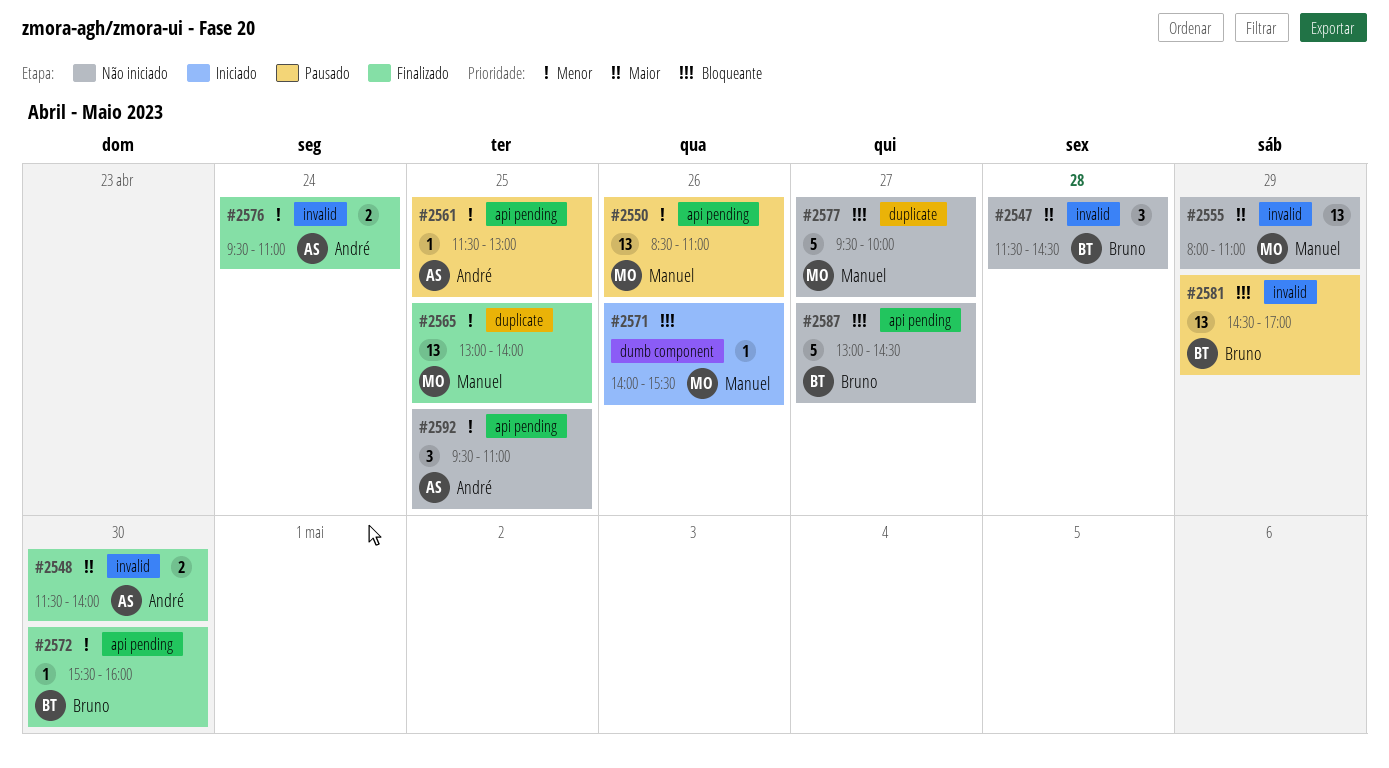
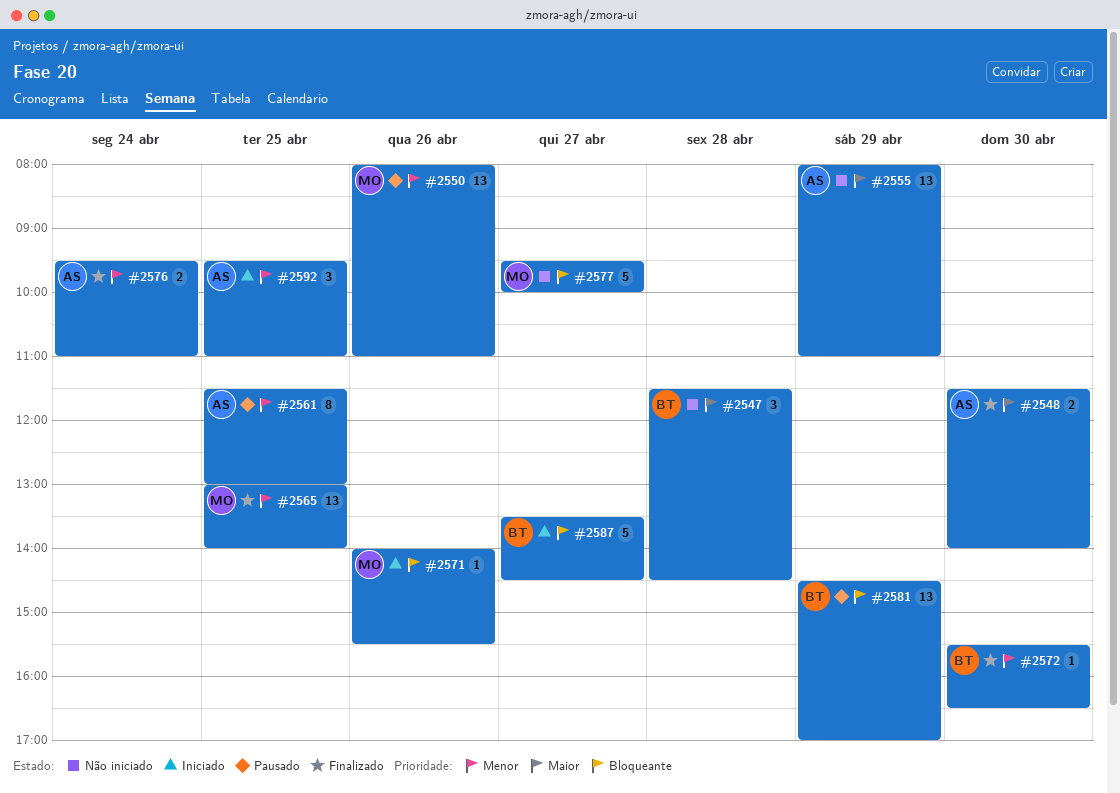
#2550, begins: 08:30 -> 08:00
#2555, owner: Manuel -> André
#2561, estimate: 1 -> 8
#2572, ends: 16:00 -> 16:30
#2587, status: Não iniciado -> Iniciado
#2587, begins: 13:00 -> 13:30
#2592, status: Não iniciado -> Iniciado

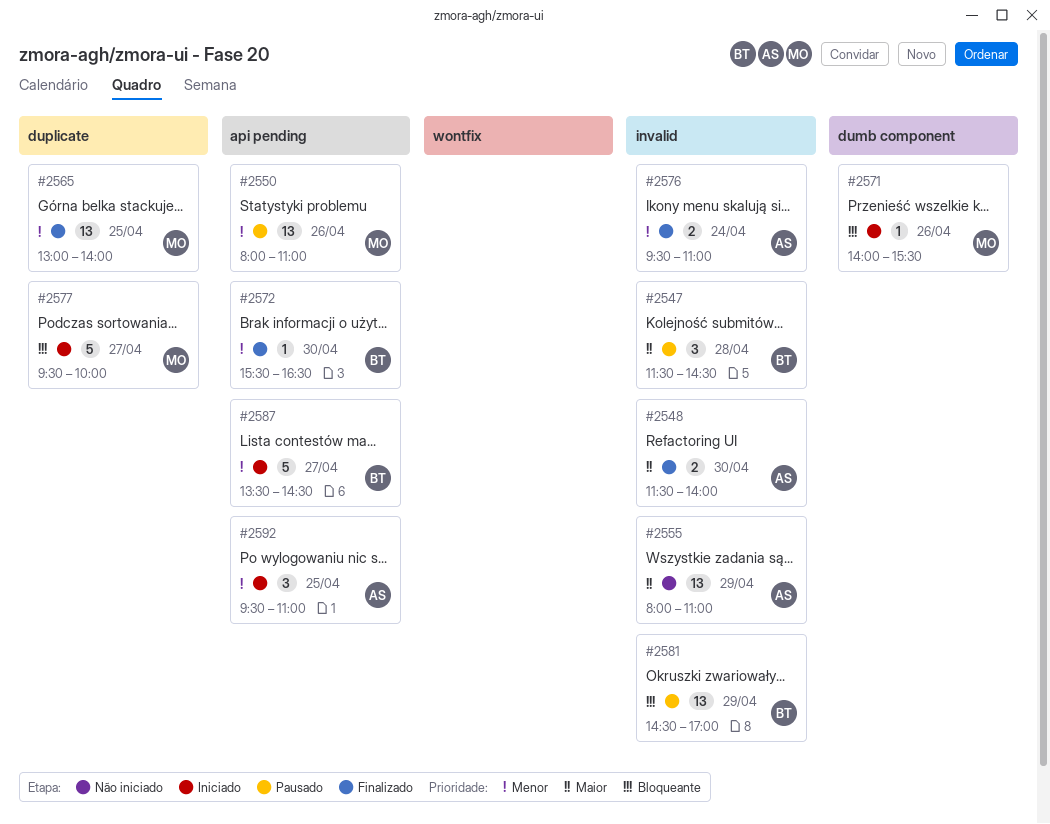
#2547, status: Não iniciado -> Pausado
#2561: present -> none
#2577, status: Não iniciado -> Iniciado
#2587, priority: Bloqueante -> Menor

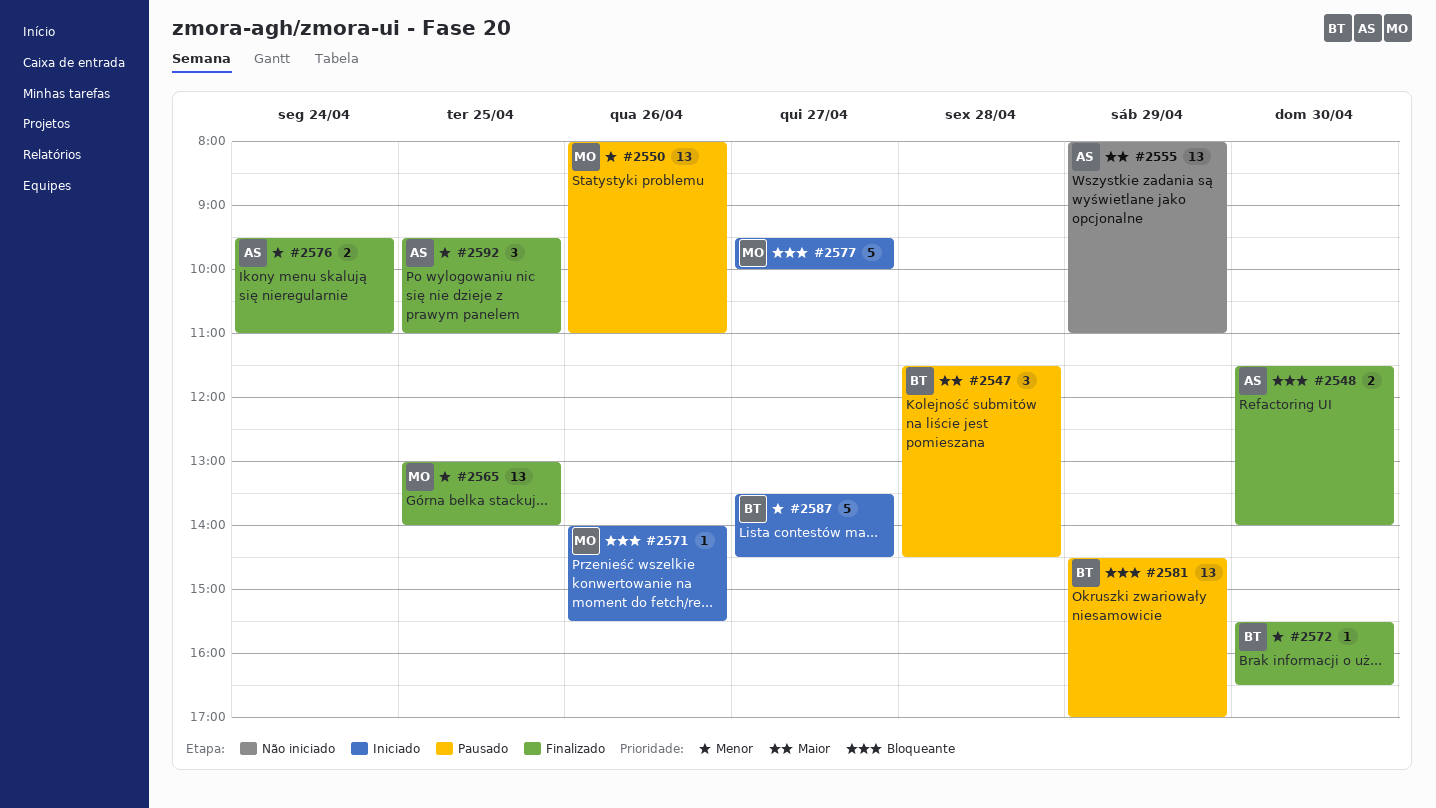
#2548, priority: Maior -> Bloqueante
#2592, status: Iniciado -> Finalizado

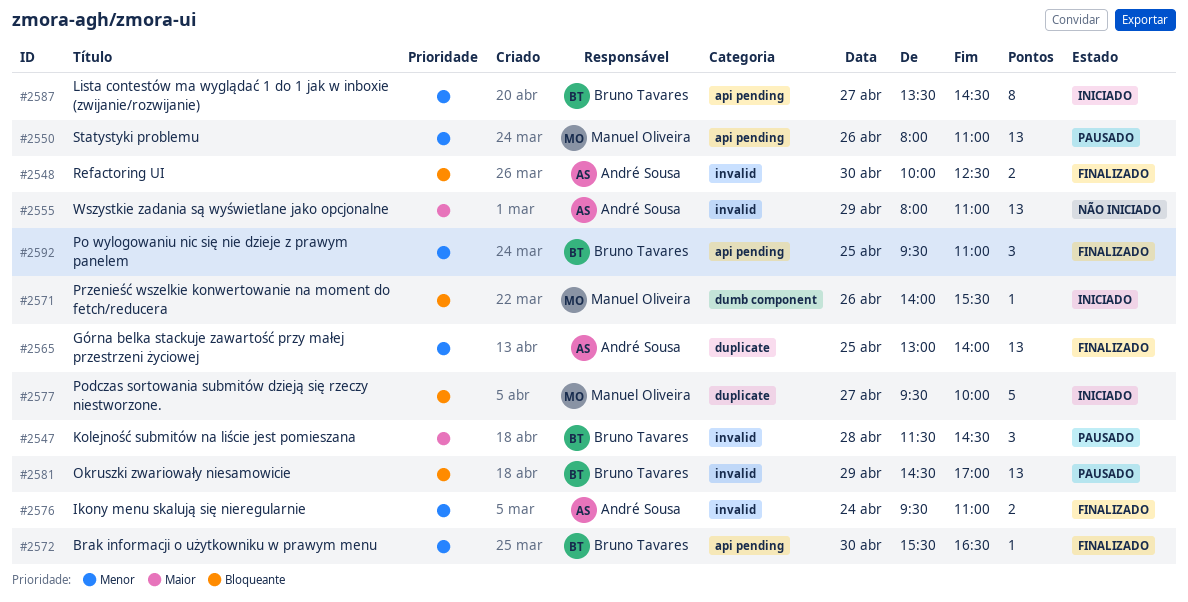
#2548, begins: 11:30 -> 10:00
#2548, ends: 14:00 -> 12:30
#2565, owner: Manuel Oliveira -> André Sousa
#2587, estimate: 5 -> 8
#2592, owner: André Sousa -> Bruno Tavares

